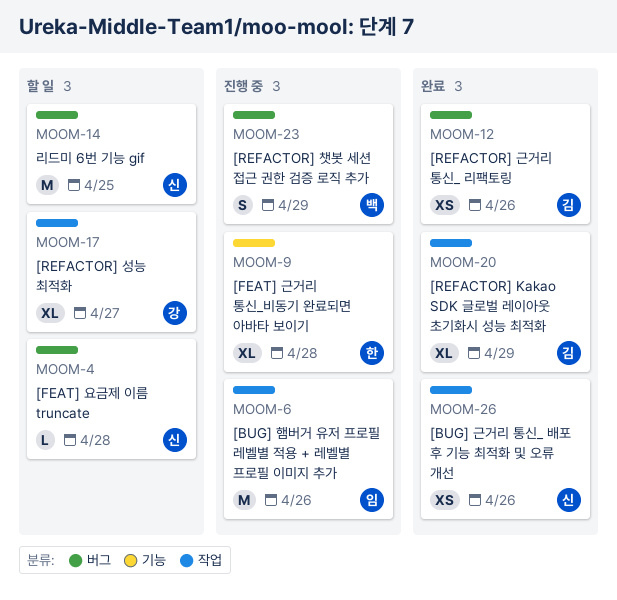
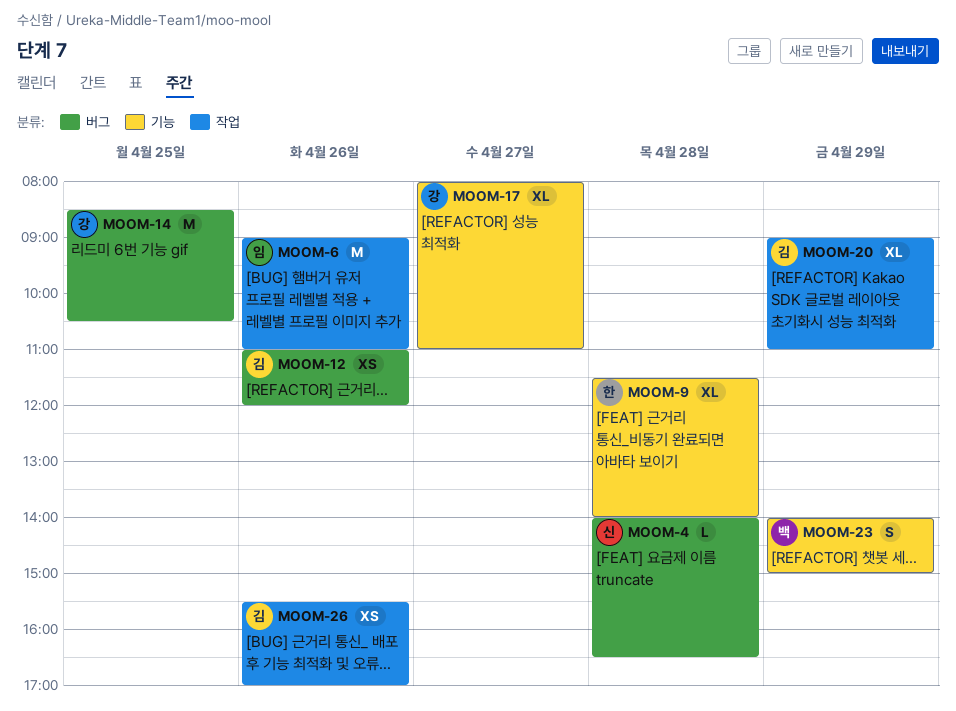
MOOM-14, owner: 신 -> 강
MOOM-17, label: 작업 -> 기능
MOOM-23, label: 버그 -> 기능
MOOM-26, owner: 신 -> 김

